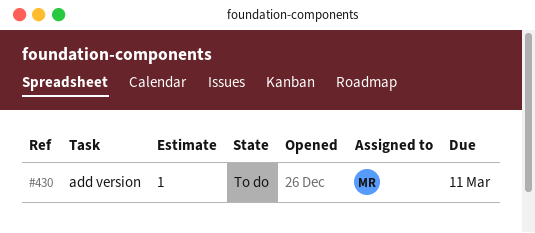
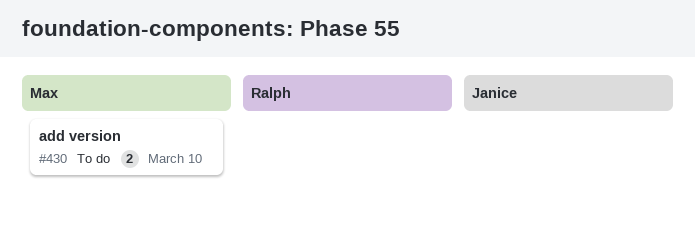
#430, estimate: 1 -> 2
#430, due: Mar 11 -> Mar 10

